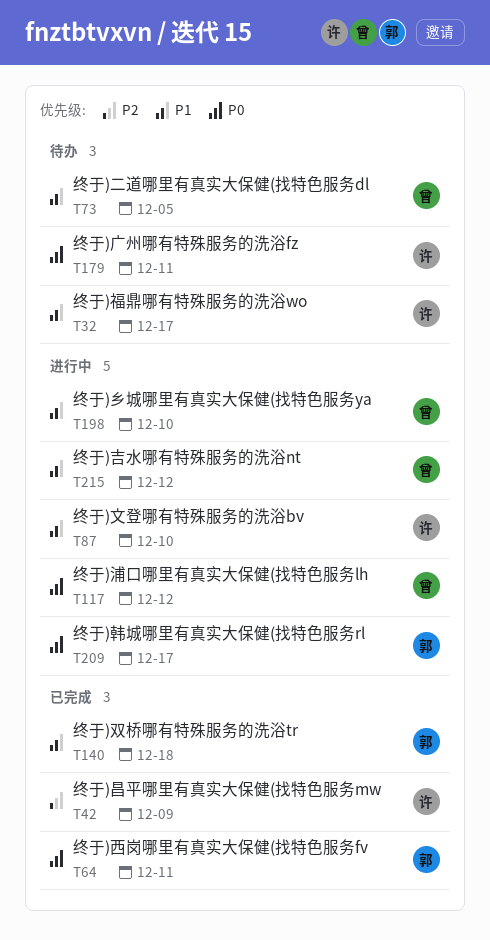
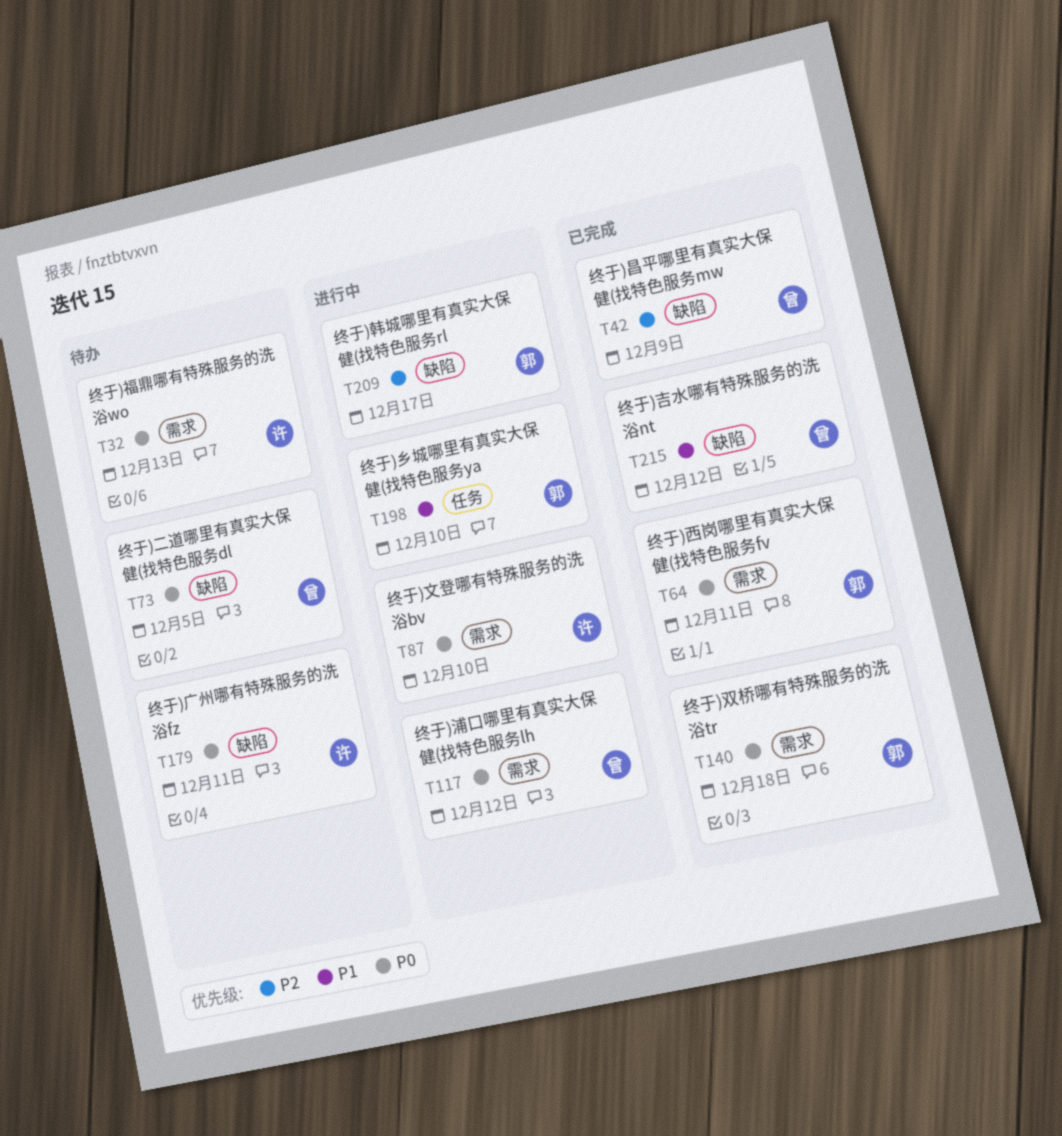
T32, priority: P1 -> P0
T32, due: Dec 17 -> Dec 13
T42, owner: 许 -> 曾
T73, priority: P1 -> P0
T87, priority: P1 -> P0
T140, priority: P1 -> P0
T198, owner: 曾 -> 郭
T209, priority: P0 -> P2
T215, status: 进行中 -> 已完成

